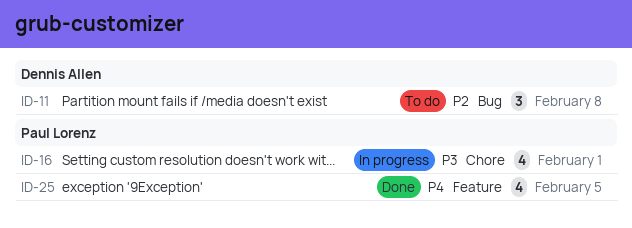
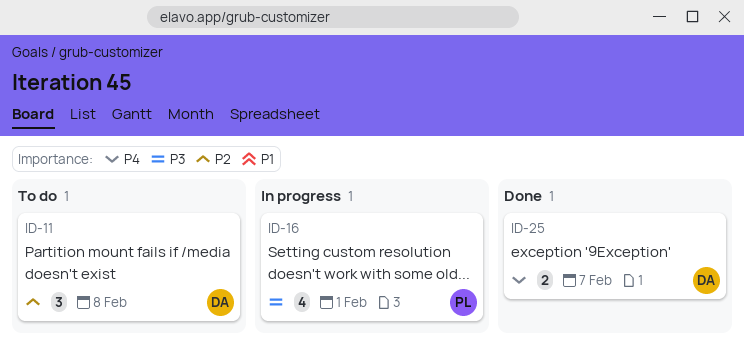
ID-25, owner: Paul Lorenz -> Dennis Allen
ID-25, estimate: 4 -> 2
ID-25, due: Feb 5 -> Feb 7

